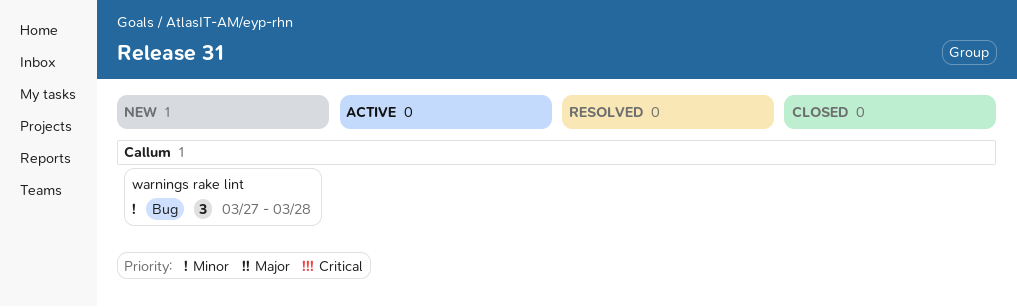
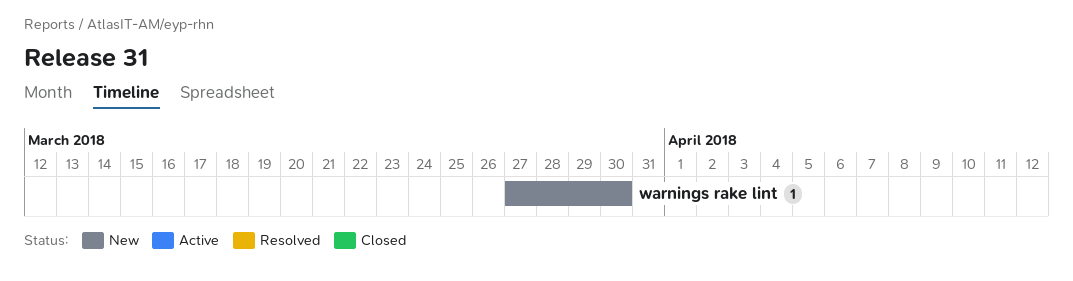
warnings rake lint, estimate: 3 -> 1
warnings rake lint, due: Mar 28 -> Mar 30

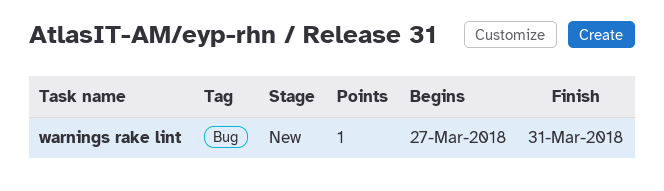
warnings rake lint, due: Mar 30 -> Mar 31

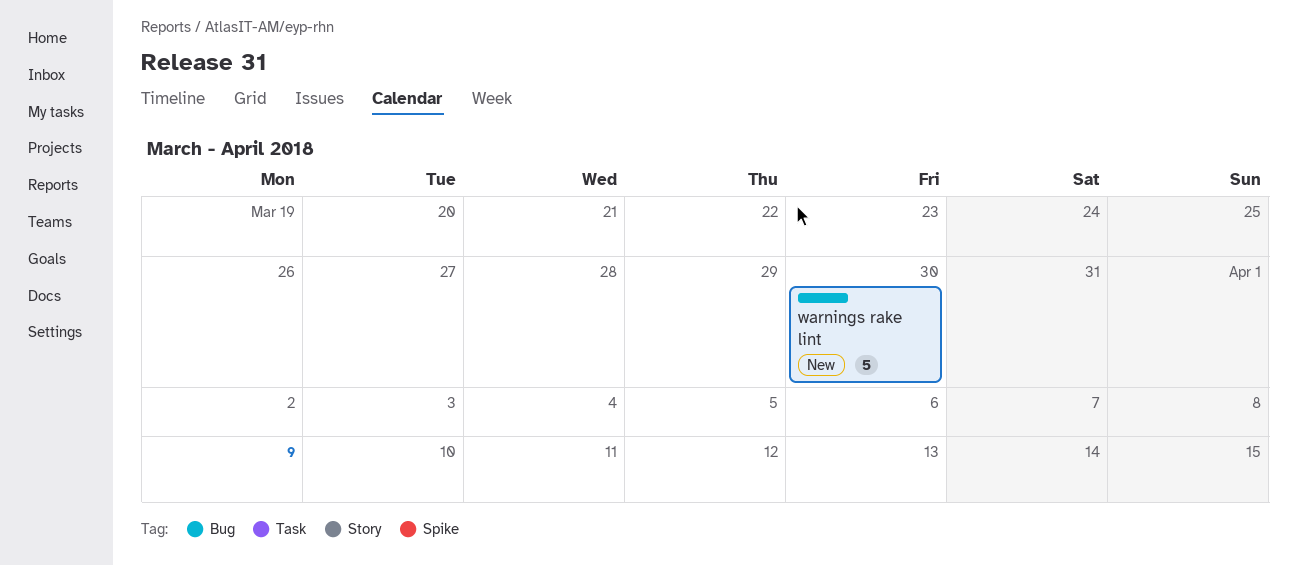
warnings rake lint, estimate: 1 -> 5
warnings rake lint, due: Mar 31 -> Mar 30

